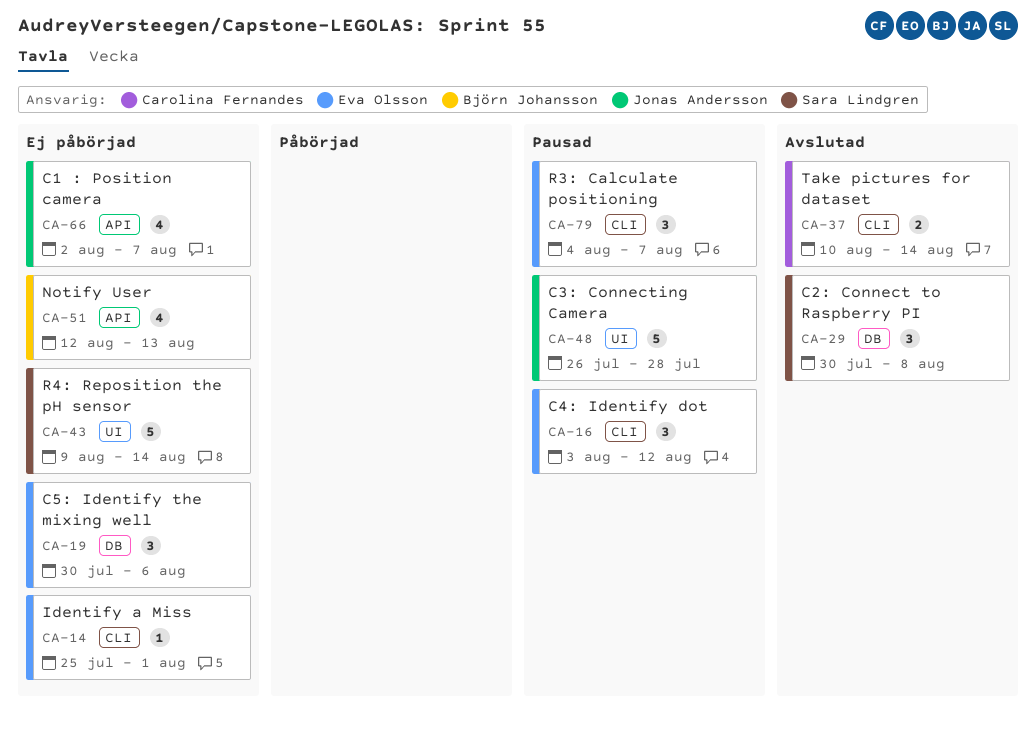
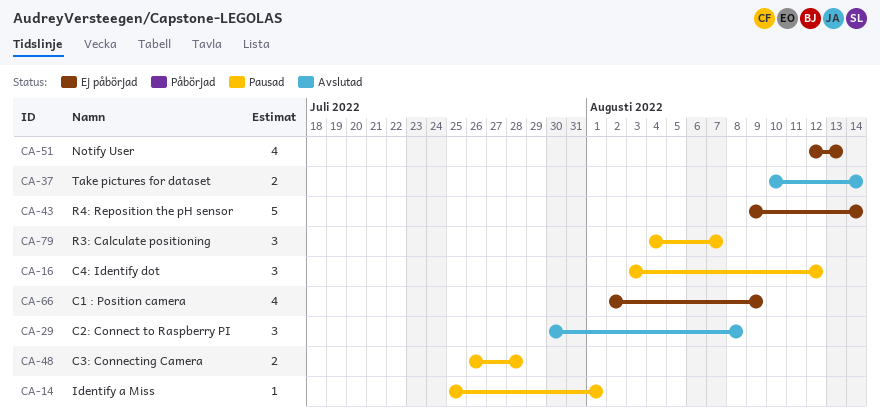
CA-14, status: Ej påbörjad -> Pausad
CA-19: present -> none
CA-48, estimate: 5 -> 2
CA-66, due: Aug 7 -> Aug 9

